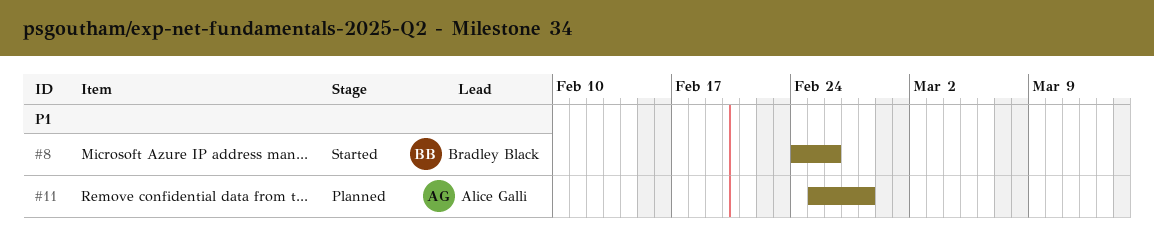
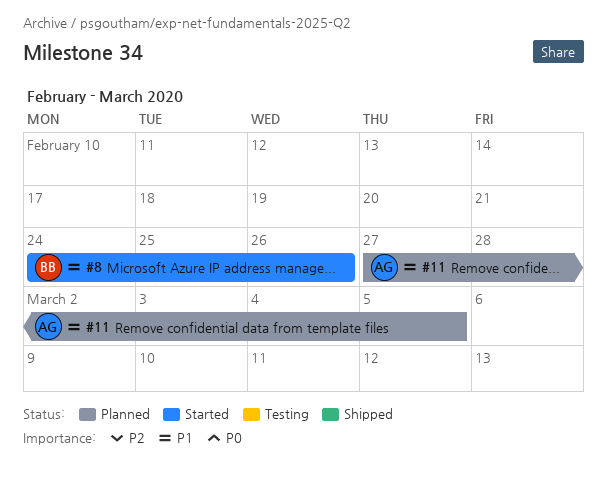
#11, start: Feb 25 -> Feb 27
#11, due: Feb 28 -> Mar 5

